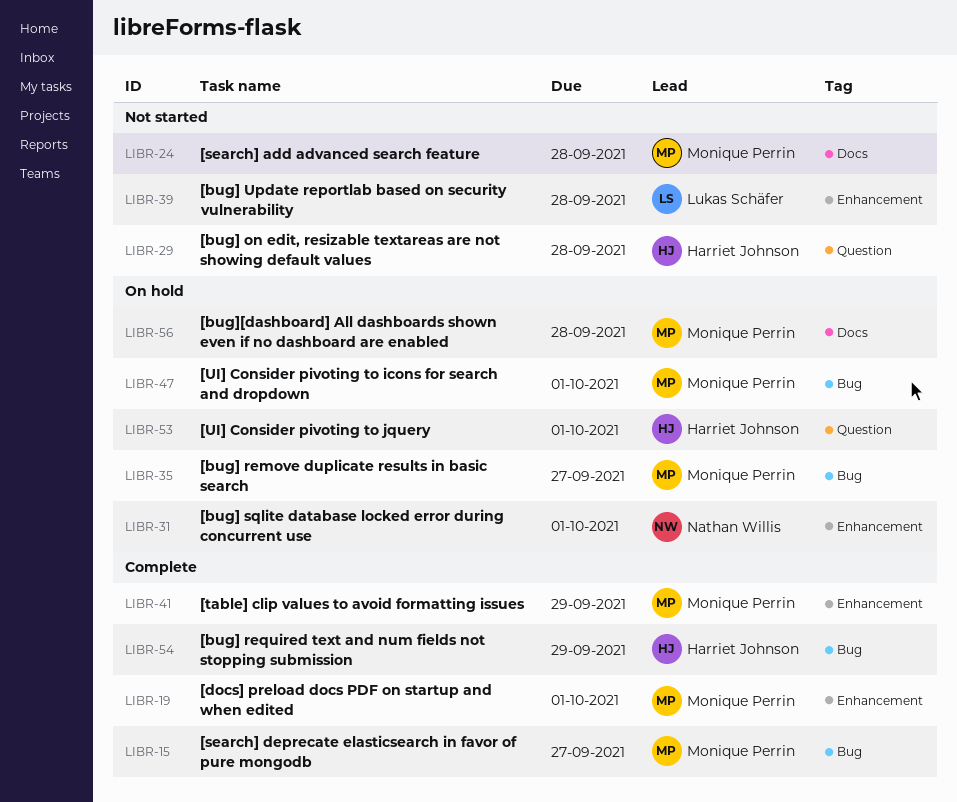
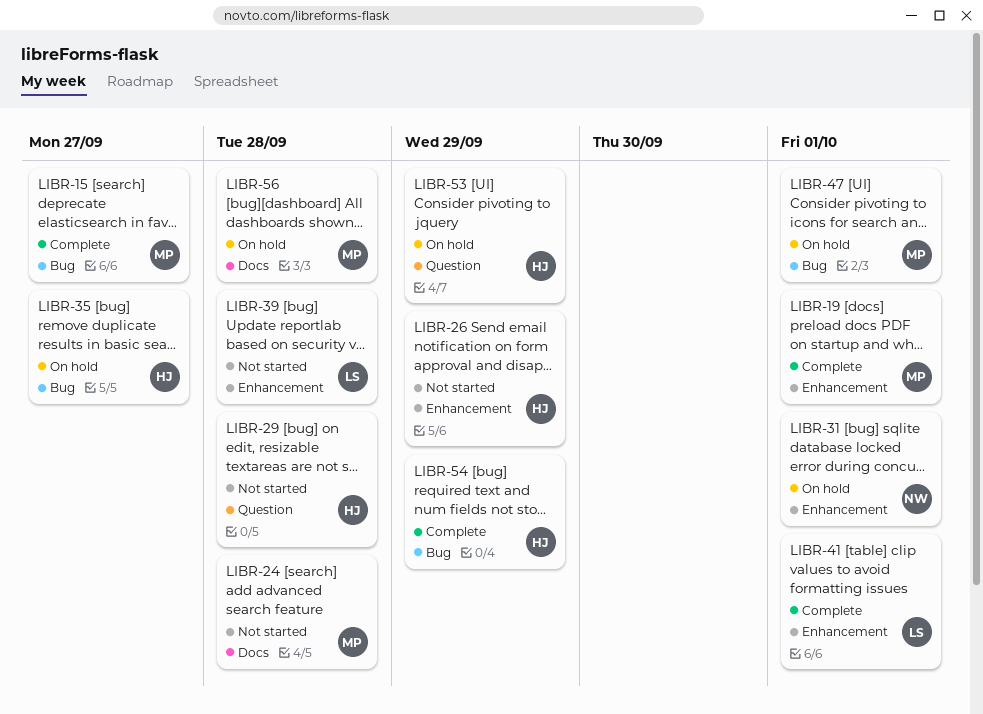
LIBR-26: none -> present
LIBR-35, owner: Monique Perrin -> Harriet Johnson
LIBR-41, owner: Monique Perrin -> Lukas Schäfer
LIBR-41, due: Sep 29 -> Oct 1
LIBR-53, due: Oct 1 -> Sep 29

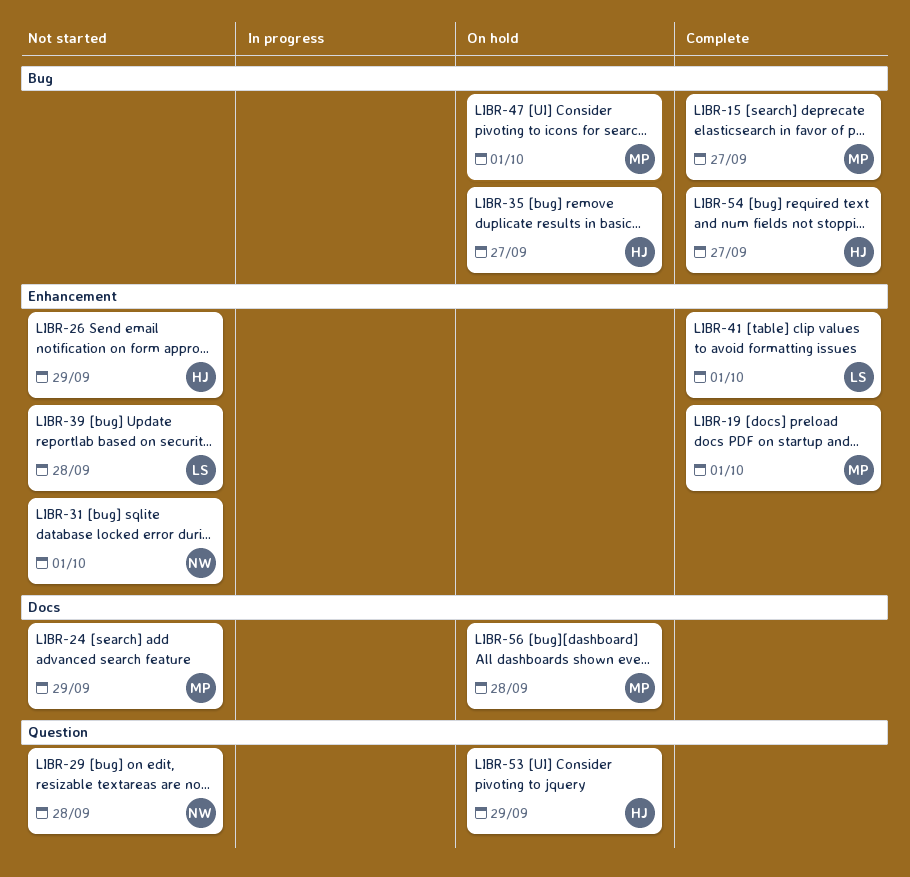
LIBR-24, due: Sep 28 -> Sep 29
LIBR-29, owner: HJ -> NW
LIBR-31, status: On hold -> Not started
LIBR-54, due: Sep 29 -> Sep 27

